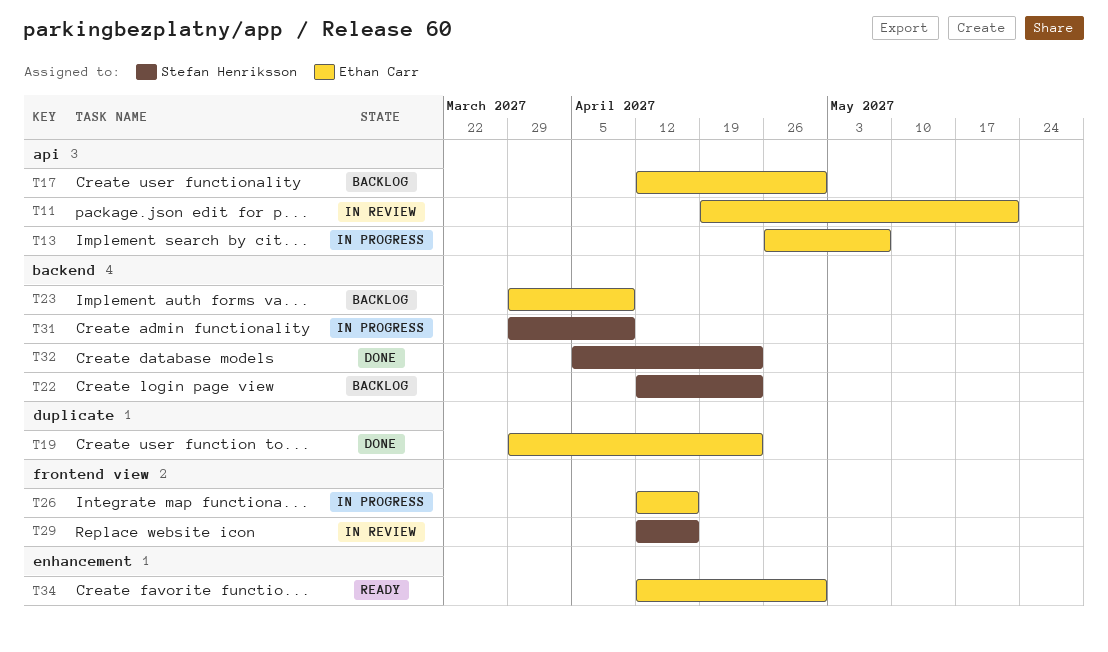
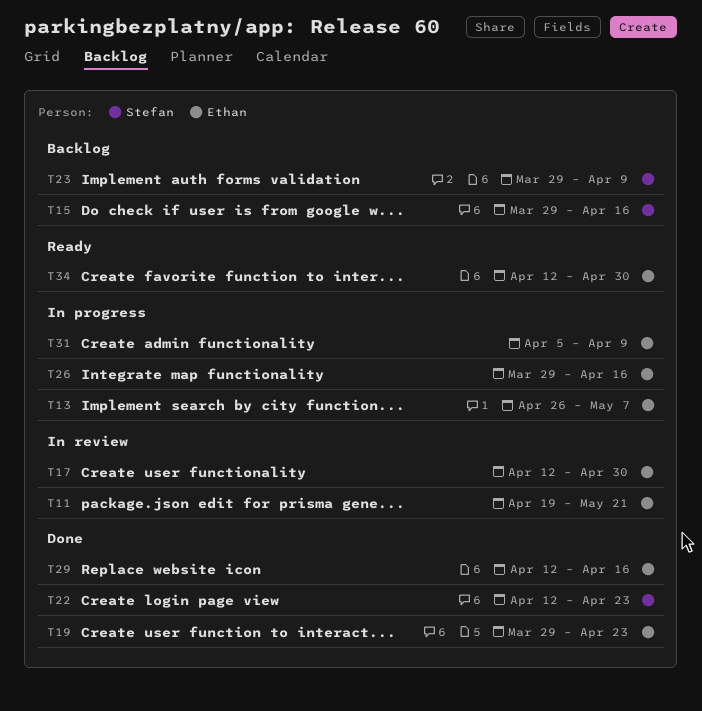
T15: none -> present
T17, status: Backlog -> In review
T22, status: Backlog -> Done
T23, owner: Ethan Carr -> Stefan Henriksson
T26, start: Apr 12 -> Mar 29
T29, status: In review -> Done
T29, owner: Stefan Henriksson -> Ethan Carr
T31, owner: Stefan Henriksson -> Ethan Carr
T31, start: Mar 29 -> Apr 5
T32: present -> none

